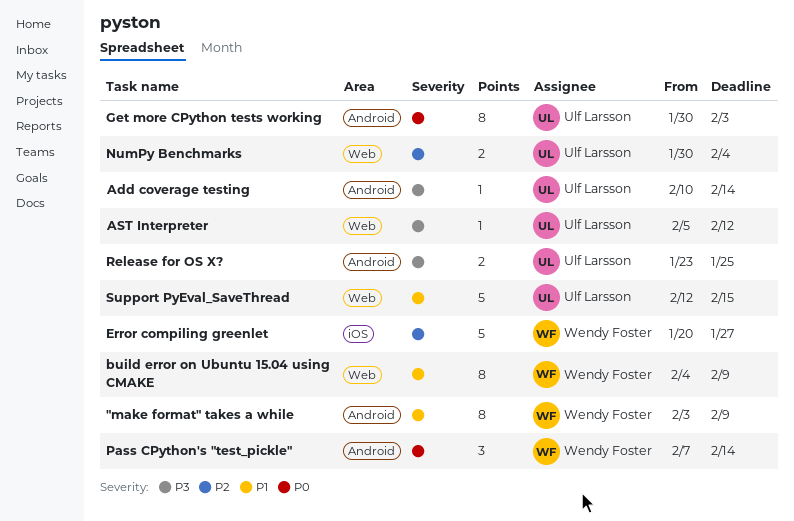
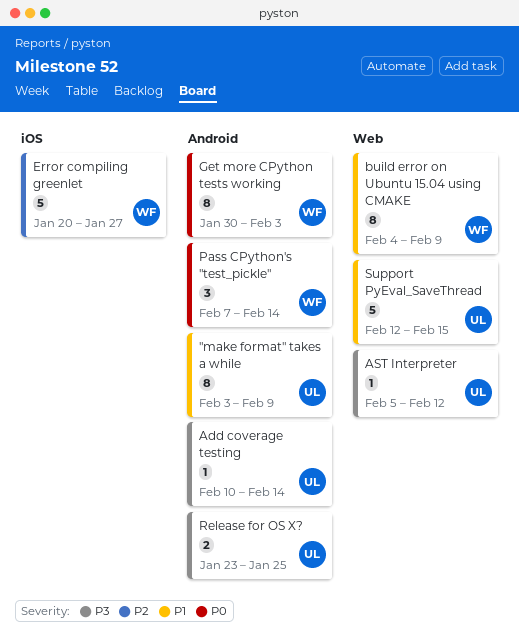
"make format" takes a while, owner: Wendy Foster -> Ulf Larsson
Get more CPython tests working, owner: Ulf Larsson -> Wendy Foster
NumPy Benchmarks: present -> none

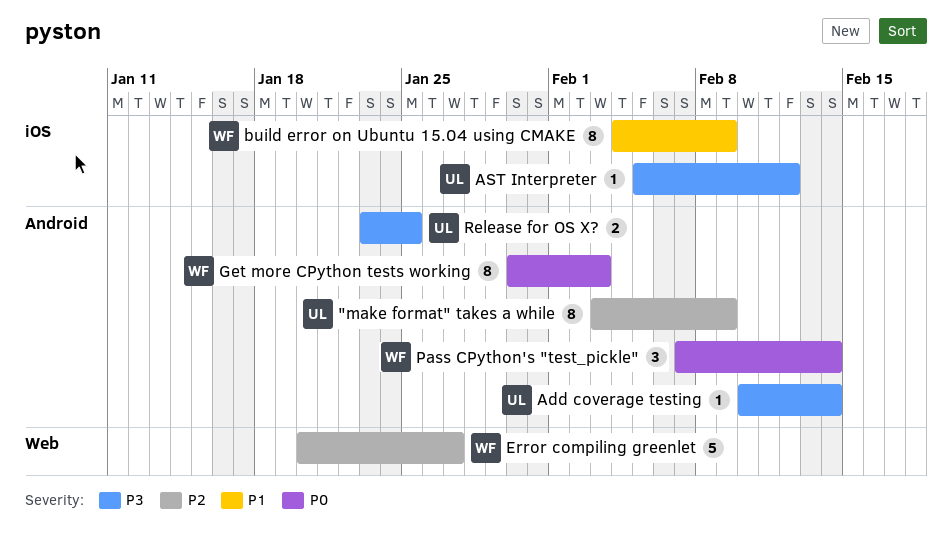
"make format" takes a while, priority: P1 -> P2
AST Interpreter, label: Web -> iOS
build error on Ubuntu 15.04 using CMAKE, label: Web -> iOS
Error compiling greenlet, label: iOS -> Web
Support PyEval_SaveThread: present -> none

